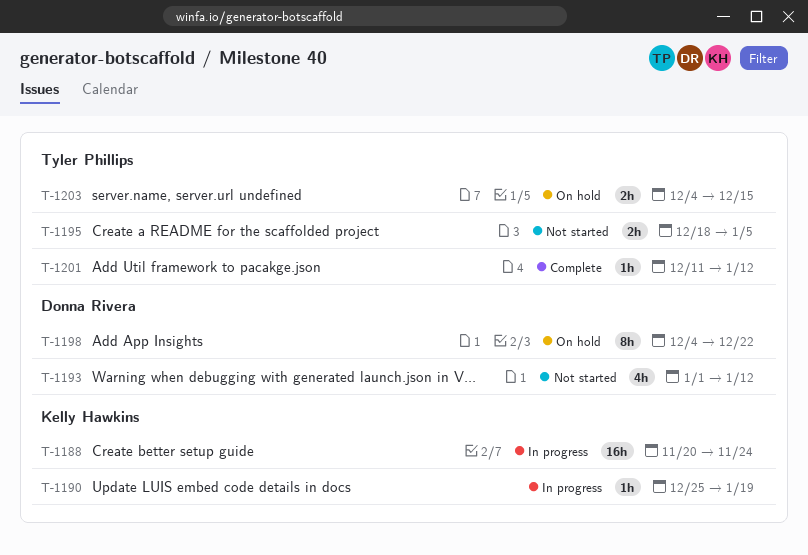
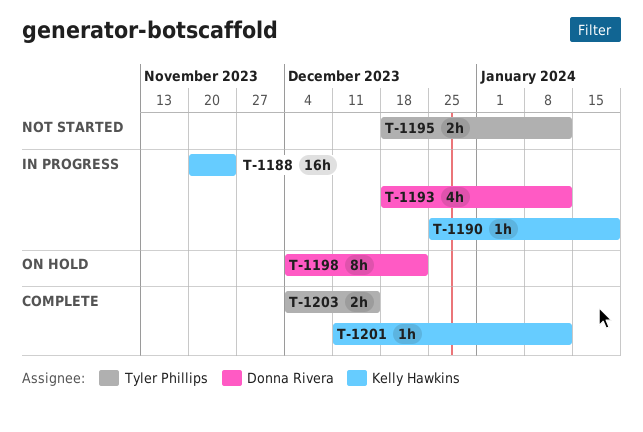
T-1193, status: Not started -> In progress
T-1193, start: Jan 1 -> Dec 18
T-1195, due: Jan 5 -> Jan 12
T-1201, owner: Tyler Phillips -> Kelly Hawkins
T-1203, status: On hold -> Complete

